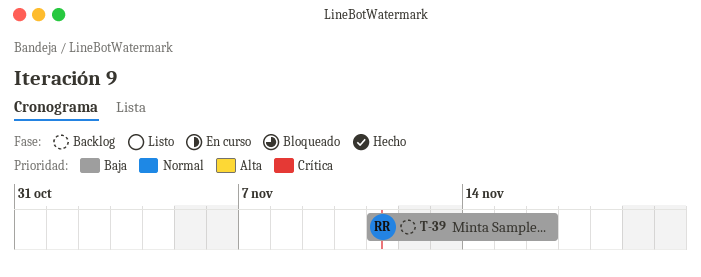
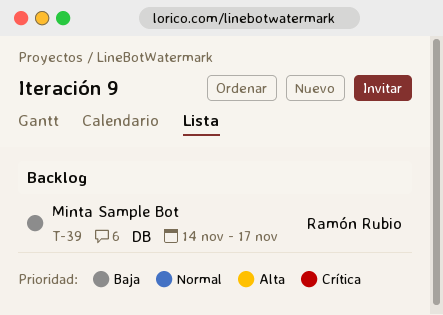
T-39, start: Nov 11 -> Nov 14
T-39, due: Nov 16 -> Nov 17

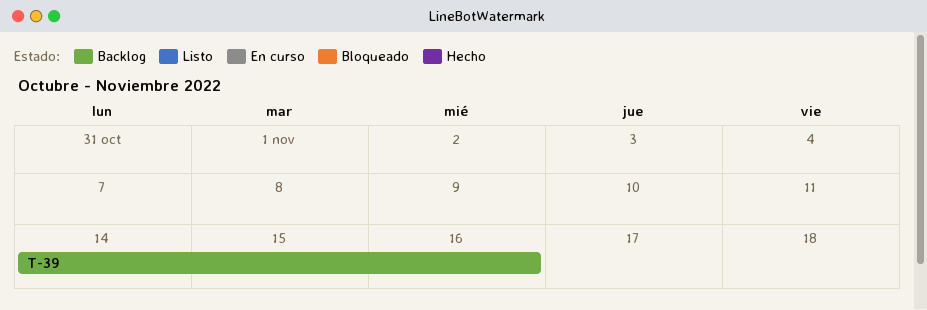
T-39, due: Nov 17 -> Nov 16

